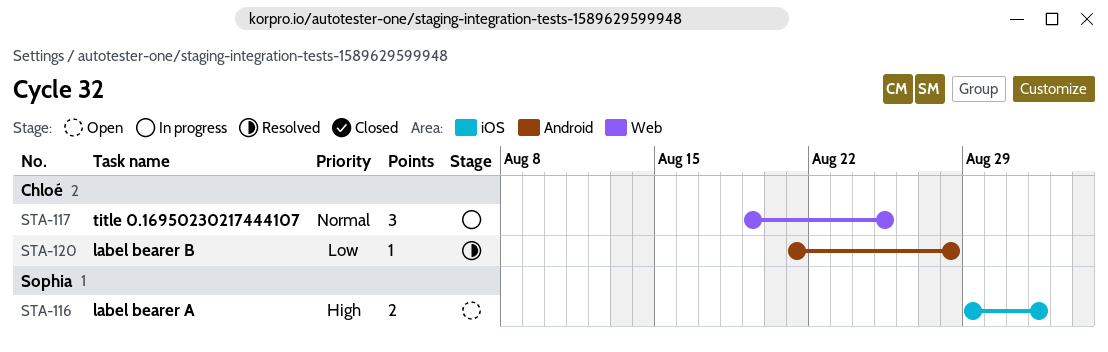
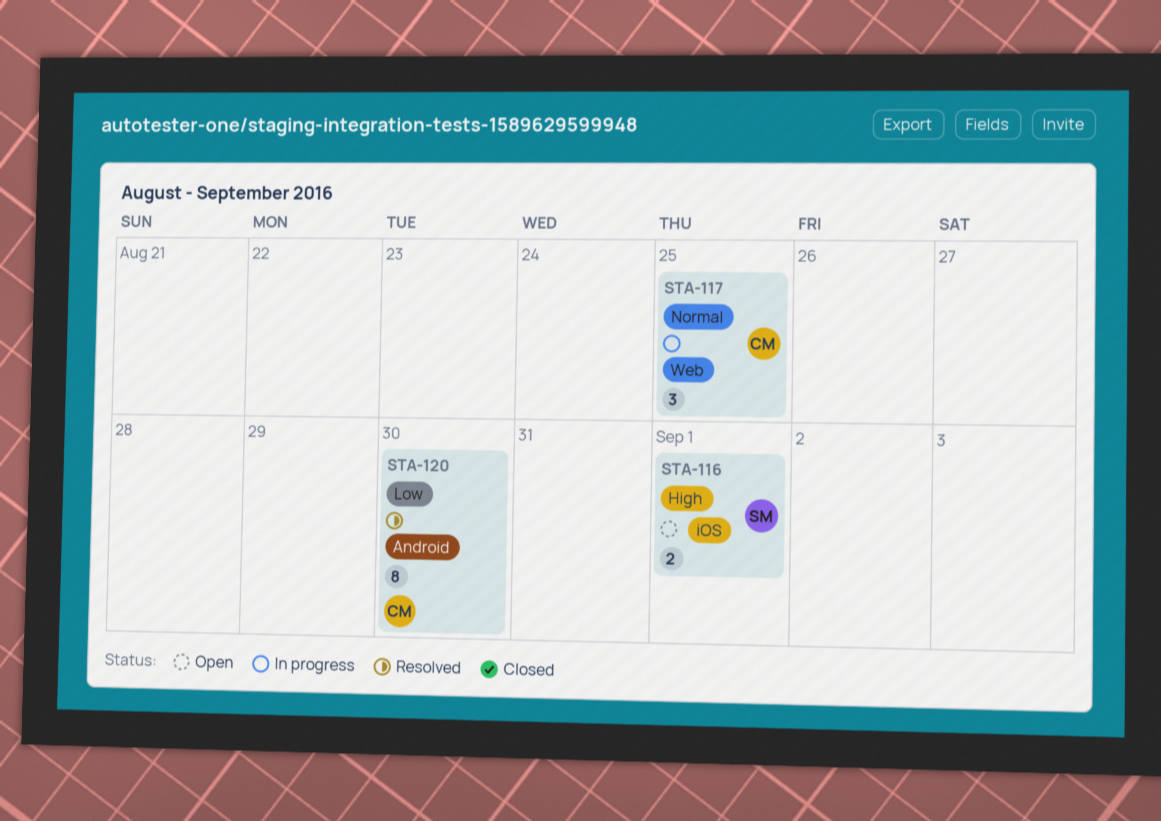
STA-120, estimate: 1 -> 8
STA-120, due: Aug 28 -> Aug 30

